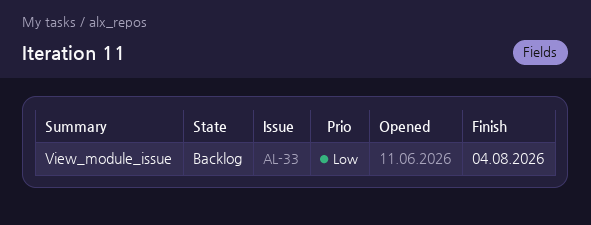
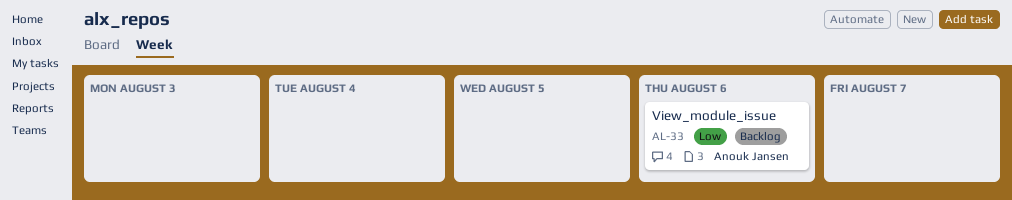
AL-33, due: Aug 4 -> Aug 6

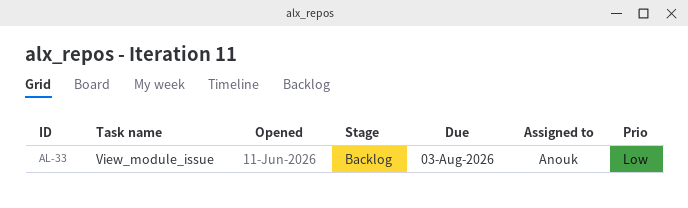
AL-33, due: Aug 6 -> Aug 3

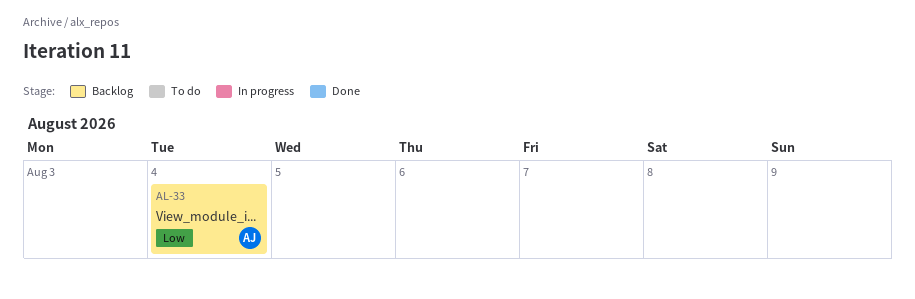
AL-33, due: Aug 3 -> Aug 4

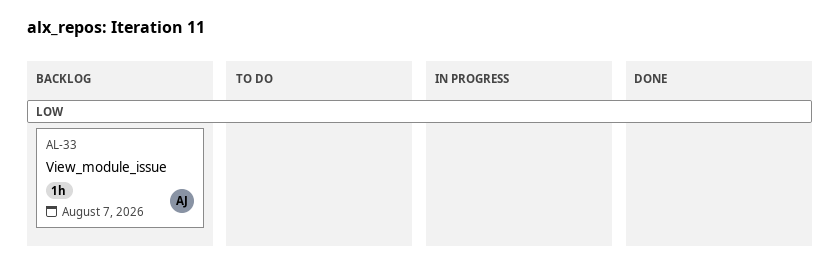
AL-33, due: Aug 4 -> Aug 7

